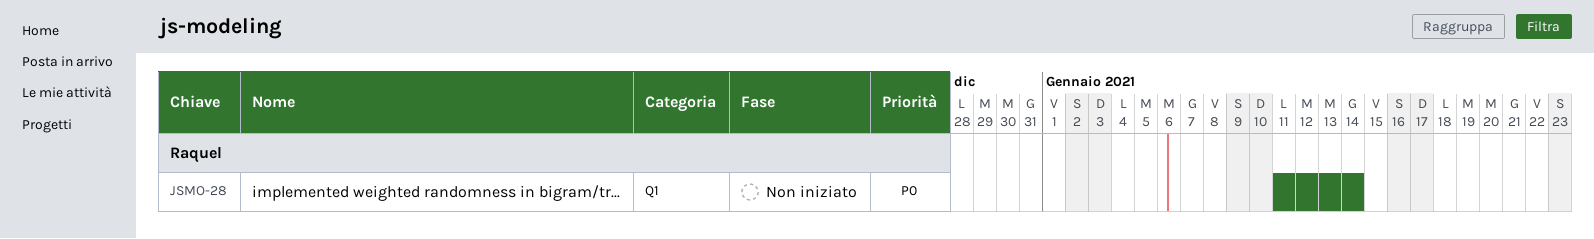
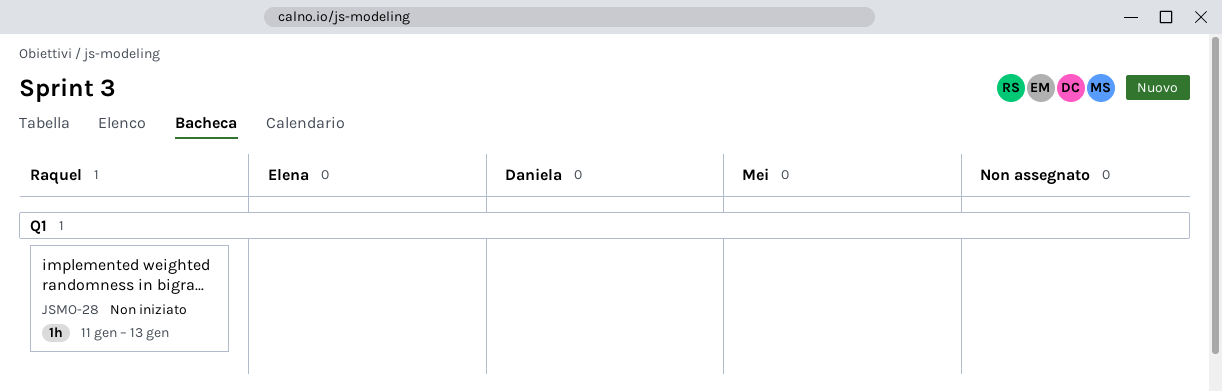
JSMO-28, due: Jan 14 -> Jan 13

